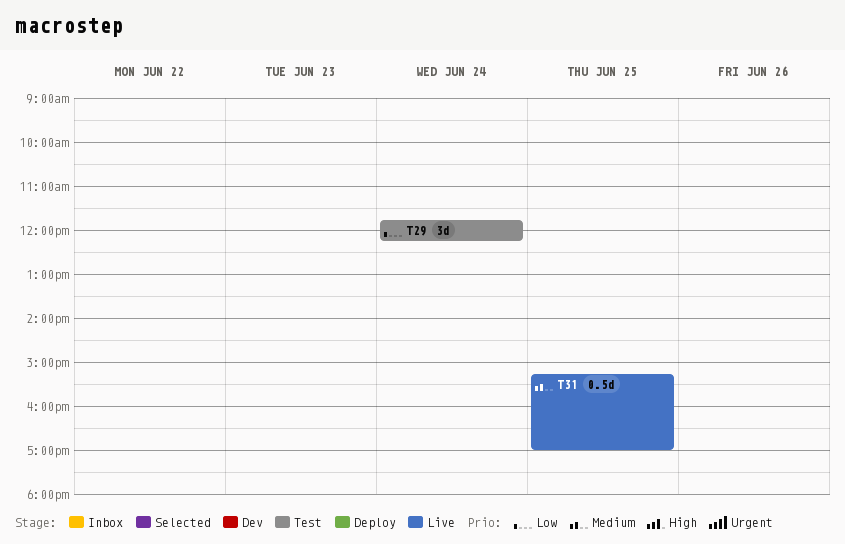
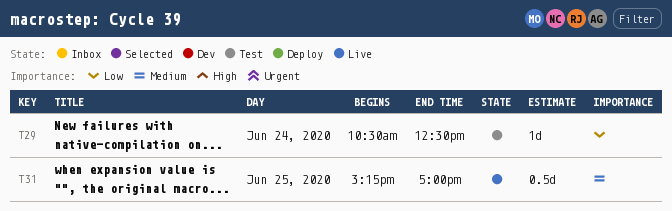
T29, estimate: 3d -> 1d
T29, begins: 11:45 -> 10:30
T29, ends: 12:15 -> 12:30

